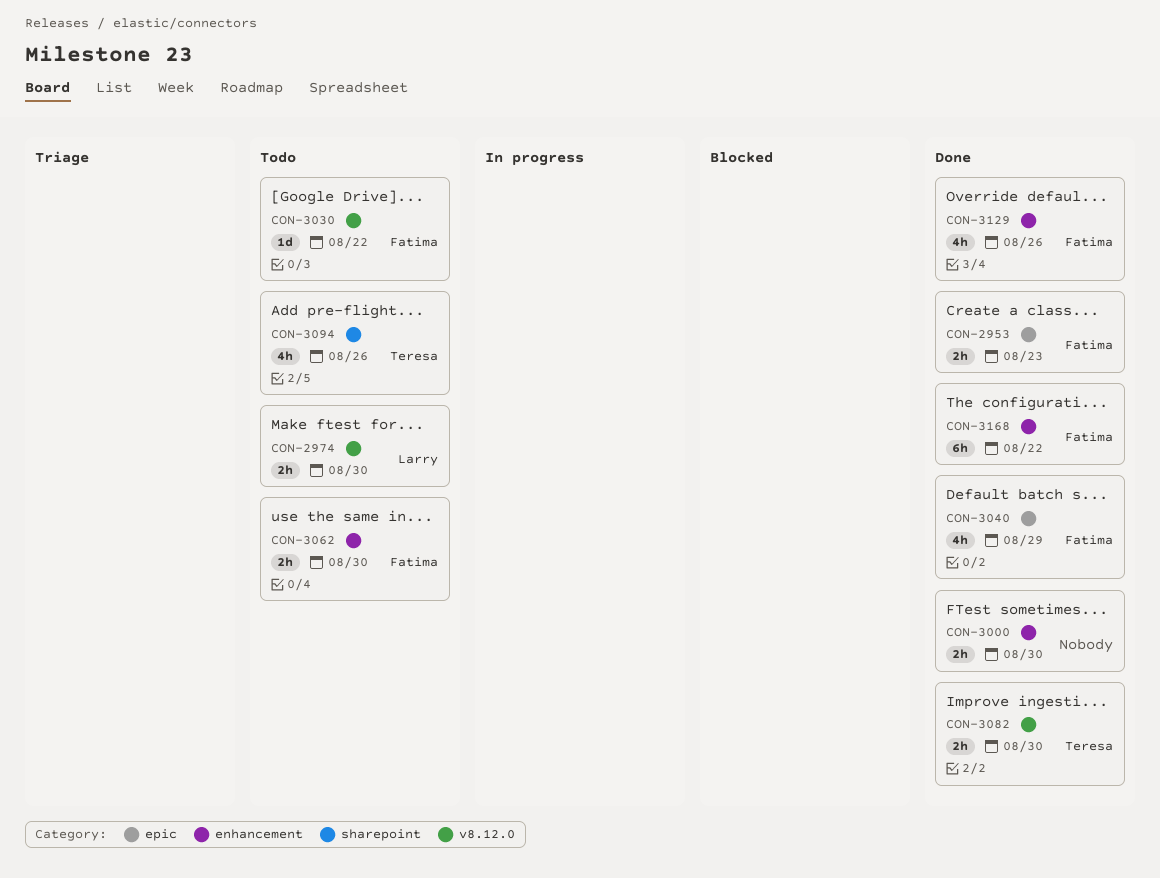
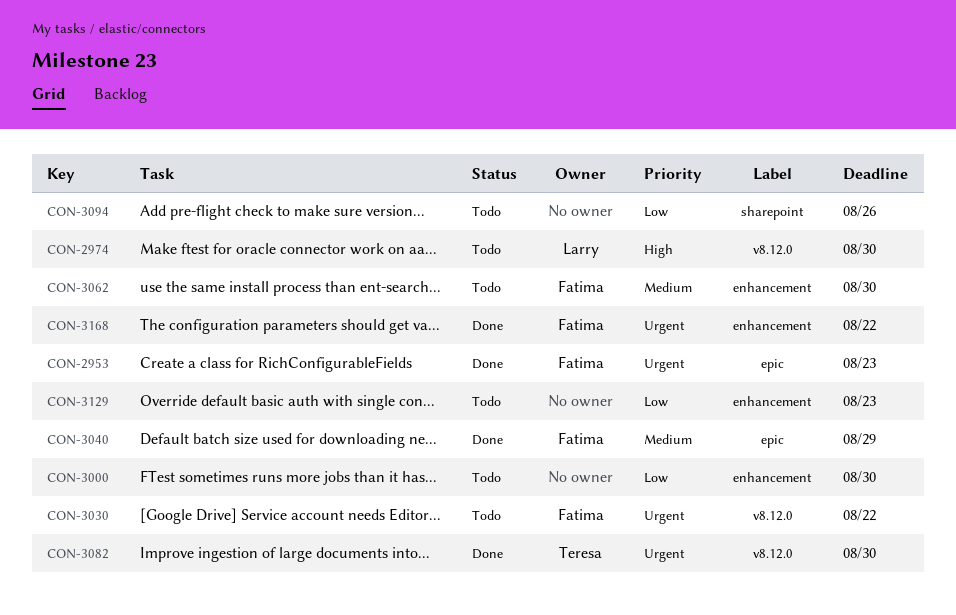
CON-3000, status: Done -> Todo
CON-3094, owner: Teresa -> none
CON-3129, status: Done -> Todo
CON-3129, owner: Fatima -> none
CON-3129, due: Aug 26 -> Aug 23

